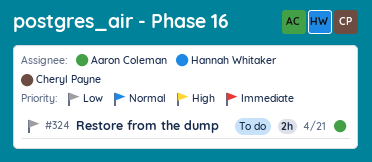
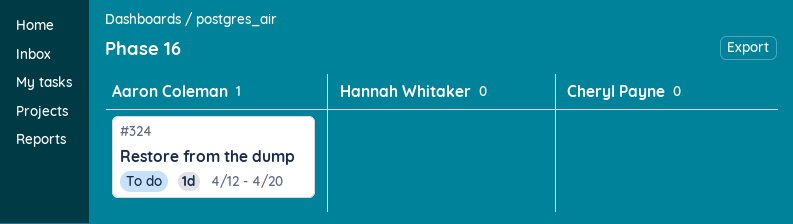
#324, estimate: 2h -> 1d
#324, due: Apr 21 -> Apr 20

